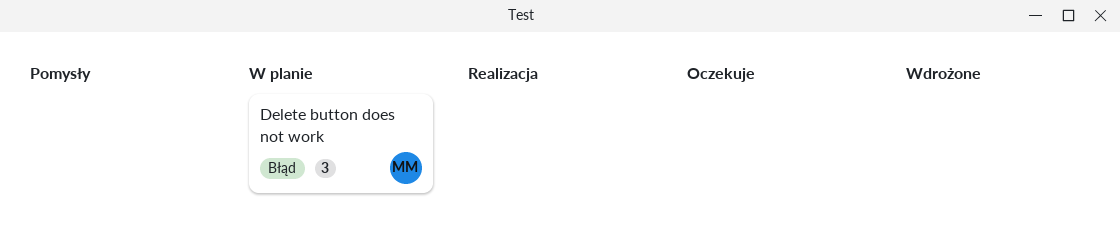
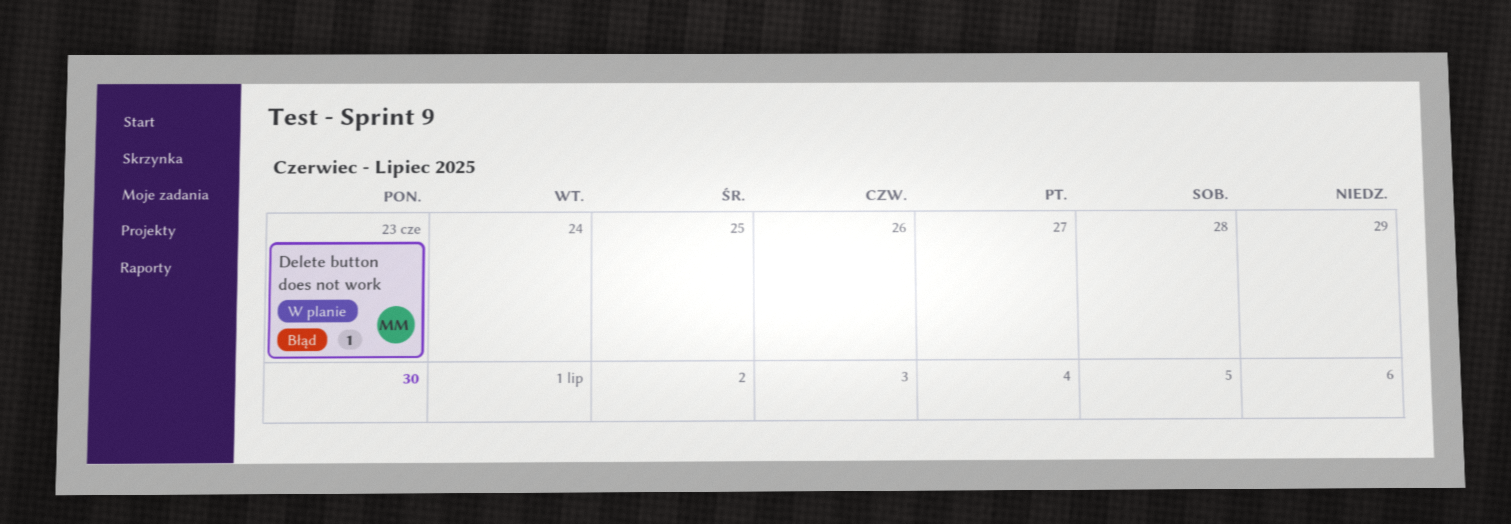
Delete button does not work, estimate: 3 -> 1

